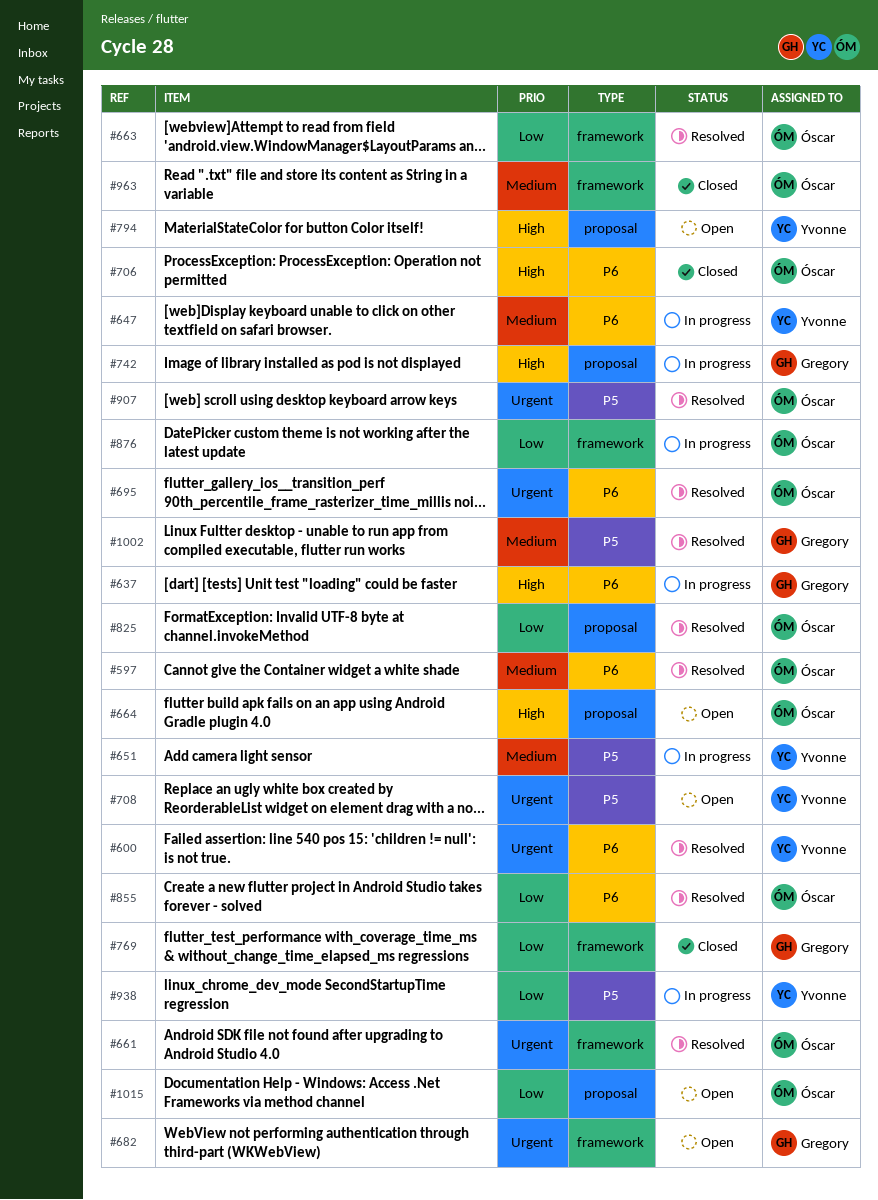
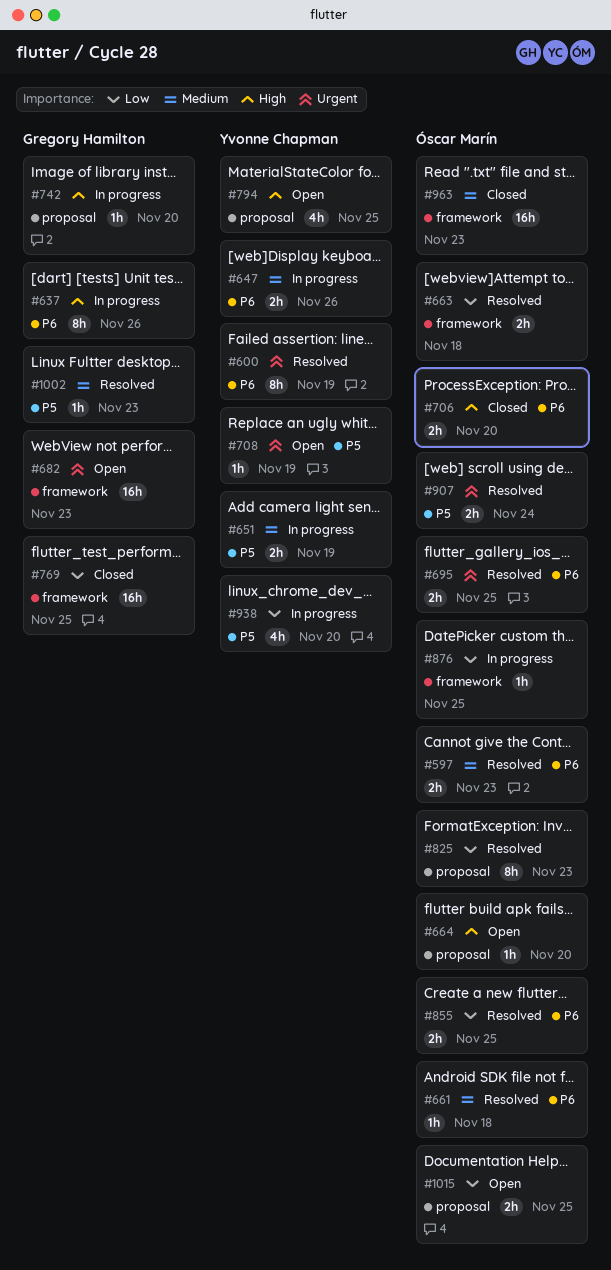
#661, priority: Urgent -> Medium
#661, label: framework -> P6

